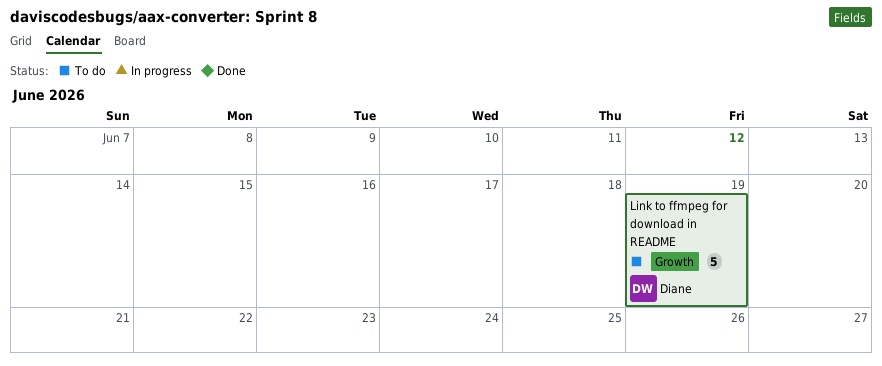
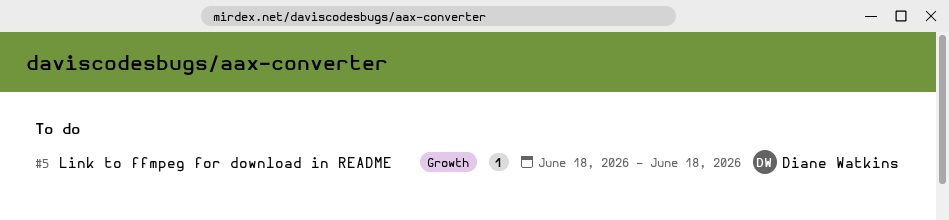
Link to ffmpeg for download in README, estimate: 5 -> 1
Link to ffmpeg for download in README, due: Jun 19 -> Jun 18

